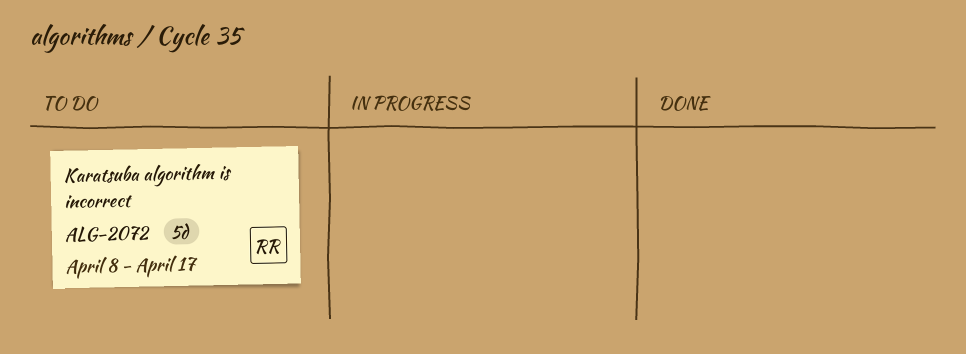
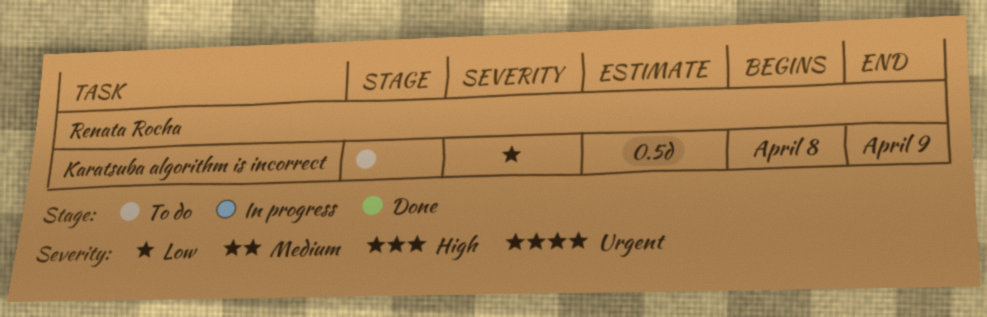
Karatsuba algorithm is incorrect, estimate: 5d -> 0.5d
Karatsuba algorithm is incorrect, due: Apr 17 -> Apr 9

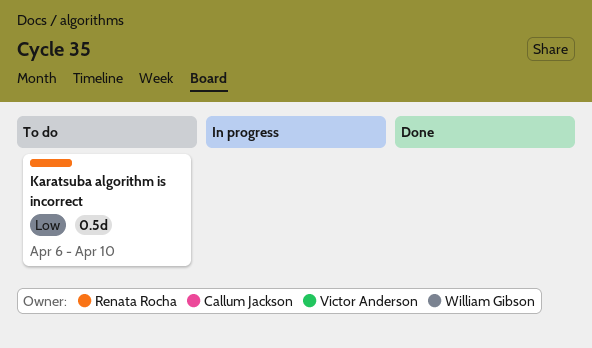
Karatsuba algorithm is incorrect, start: Apr 8 -> Apr 6
Karatsuba algorithm is incorrect, due: Apr 9 -> Apr 10

